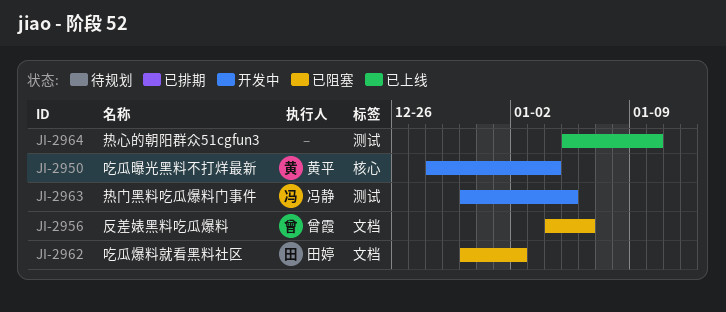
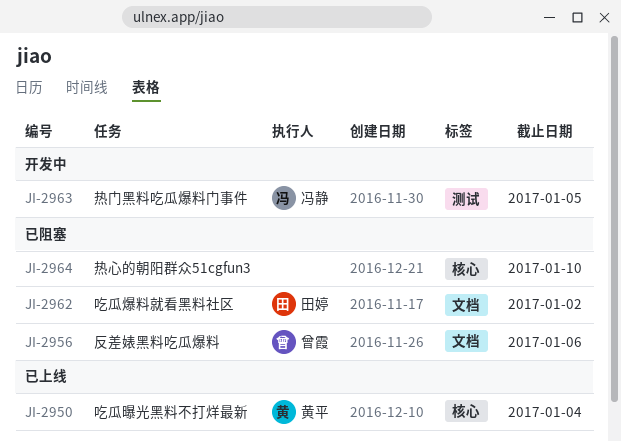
JI-2950, status: 开发中 -> 已上线
JI-2964, status: 已上线 -> 已阻塞
JI-2964, label: 测试 -> 核心

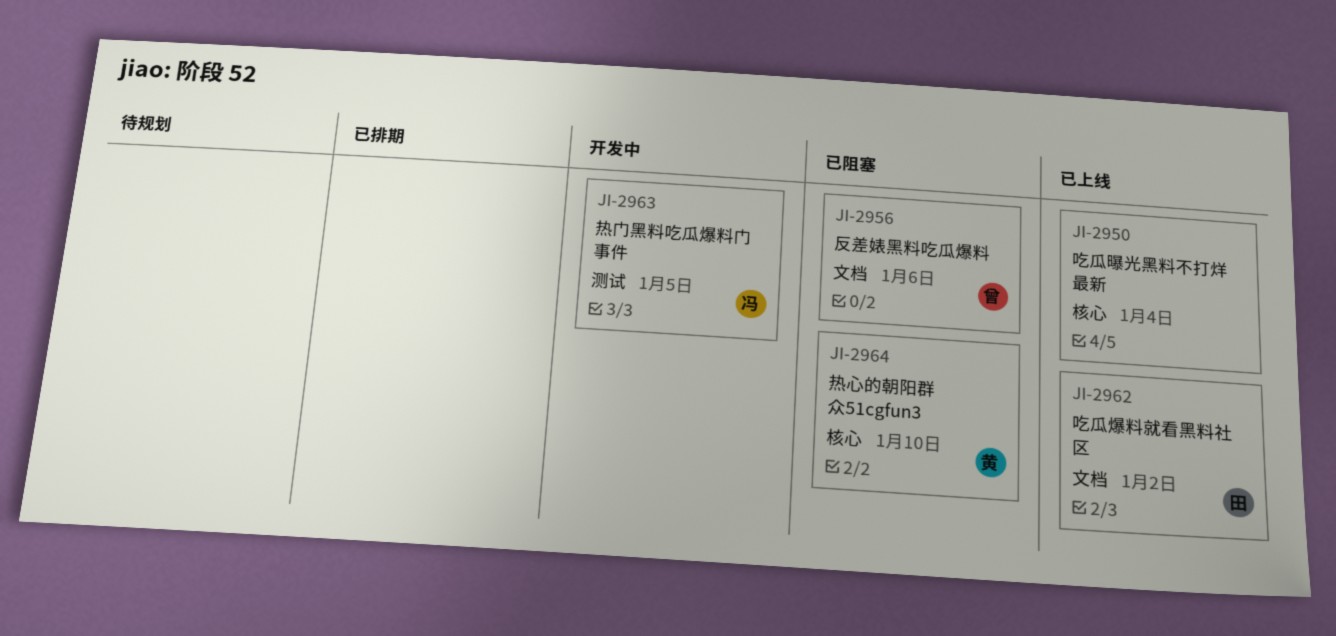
JI-2950, owner: 黄平 -> none
JI-2962, status: 已阻塞 -> 已上线
JI-2964, owner: none -> 黄平

